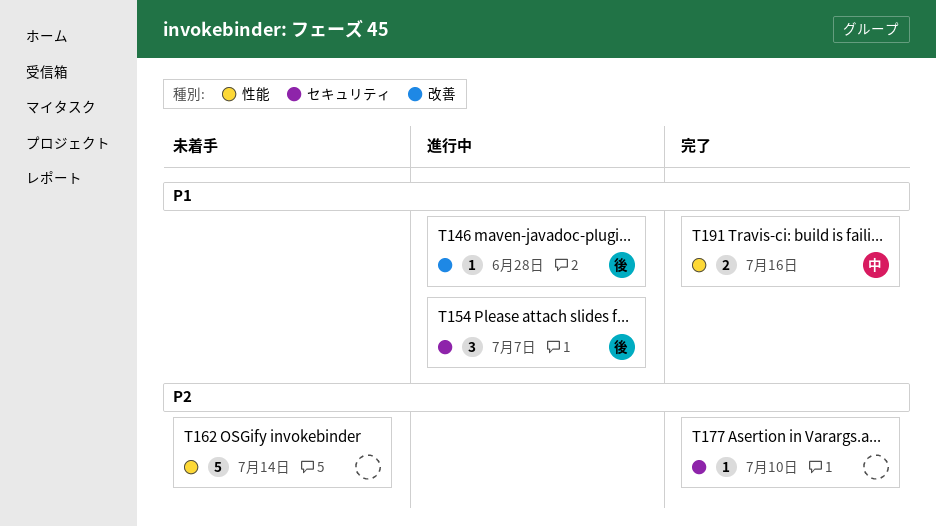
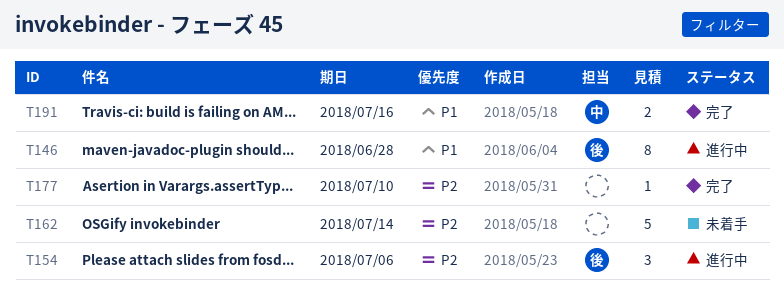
T146, estimate: 1 -> 8
T154, priority: P1 -> P2
T154, due: Jul 7 -> Jul 6

